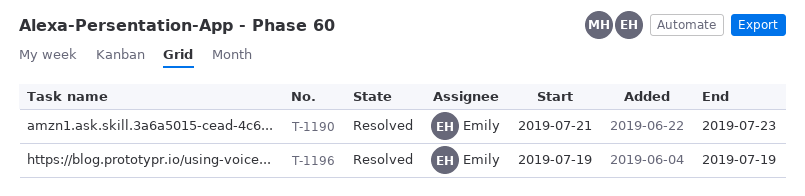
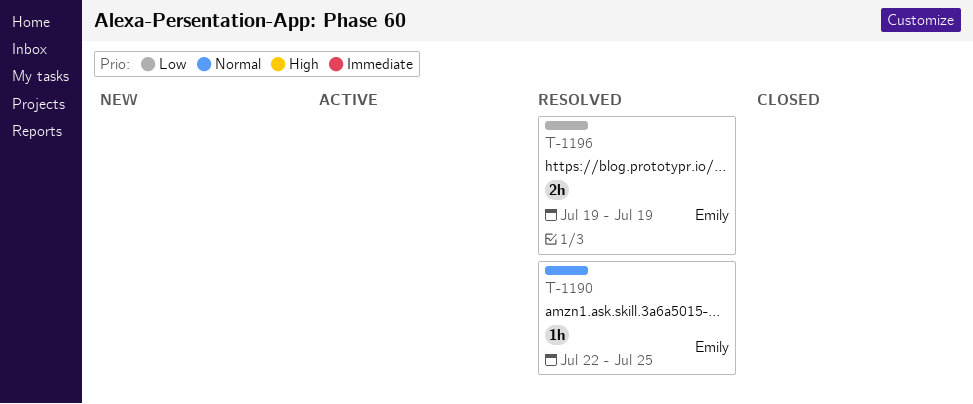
T-1190, start: Jul 21 -> Jul 22
T-1190, due: Jul 23 -> Jul 25

